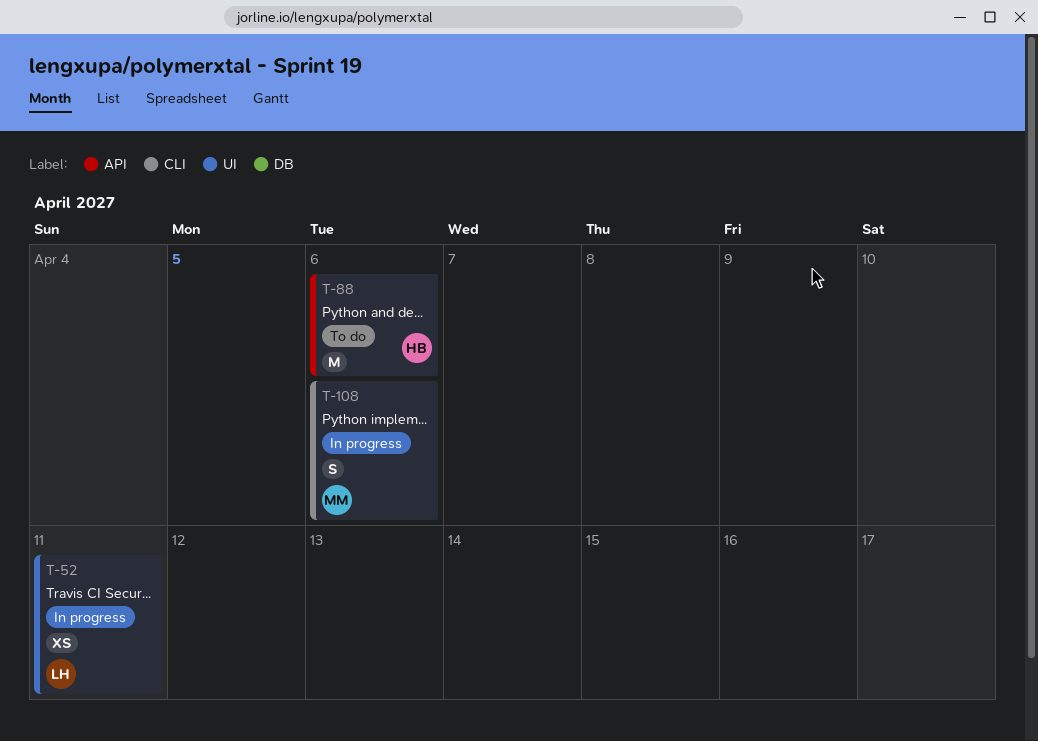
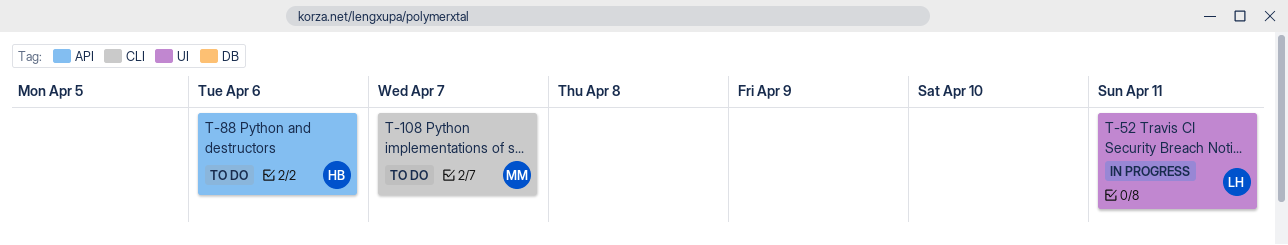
T-108, status: In progress -> To do
T-108, due: Apr 6 -> Apr 7

